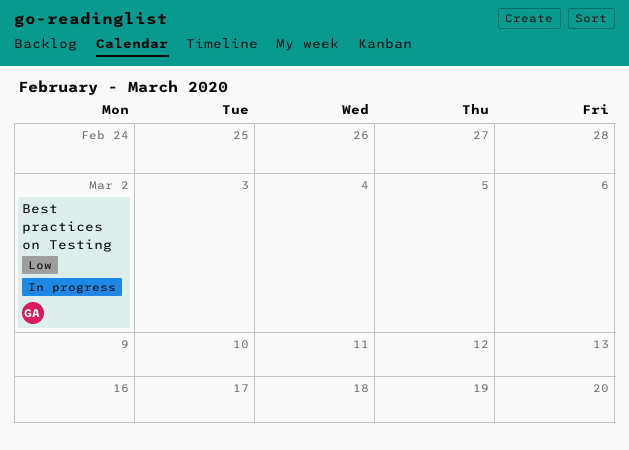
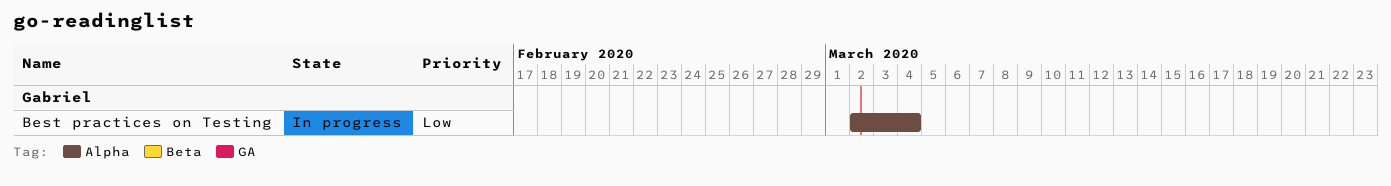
Best practices on Testing, due: Mar 2 -> Mar 4

